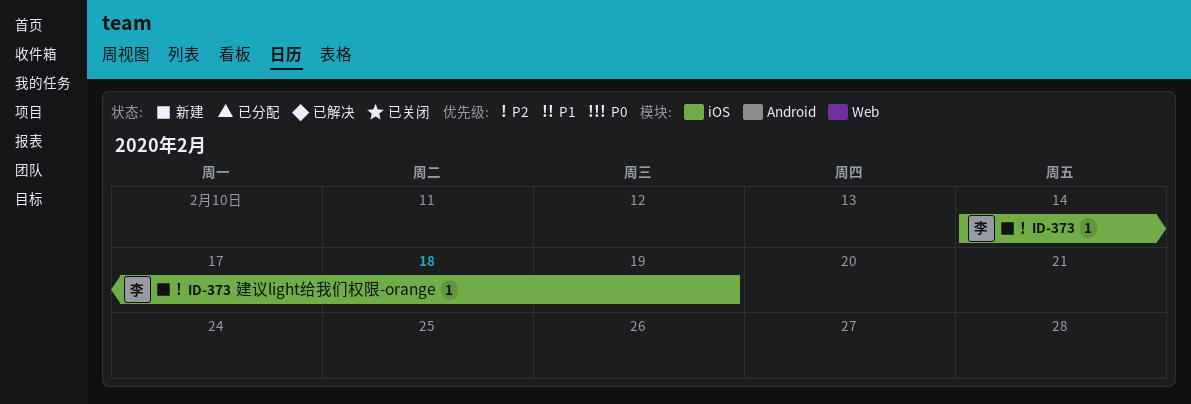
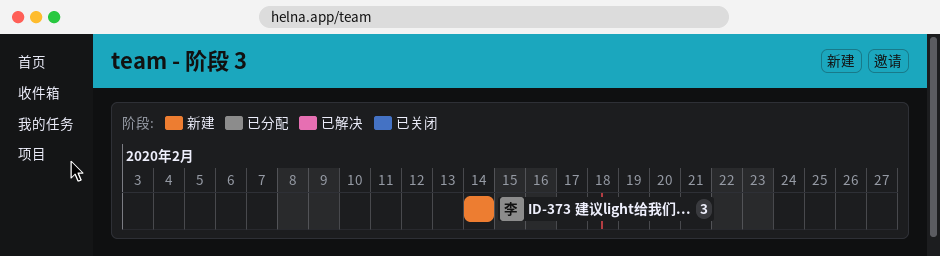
ID-373, estimate: 1 -> 3
ID-373, due: Feb 19 -> Feb 14

